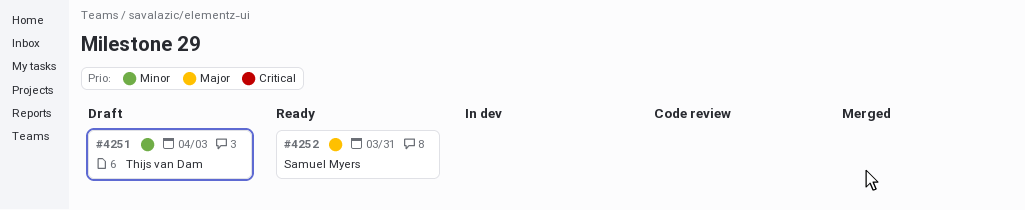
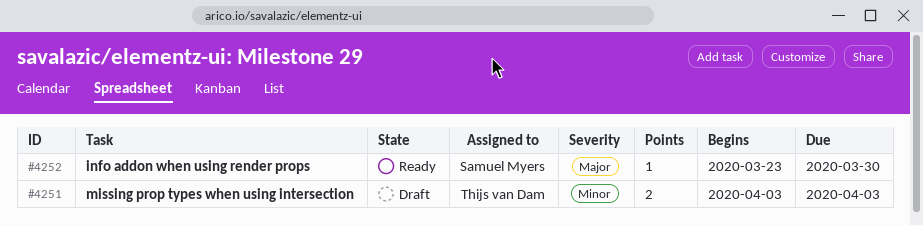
#4252, due: Mar 31 -> Mar 30

